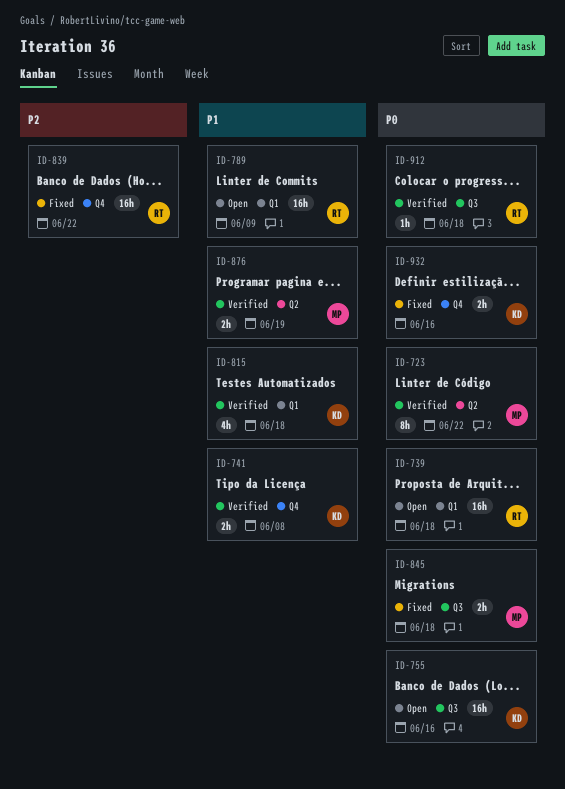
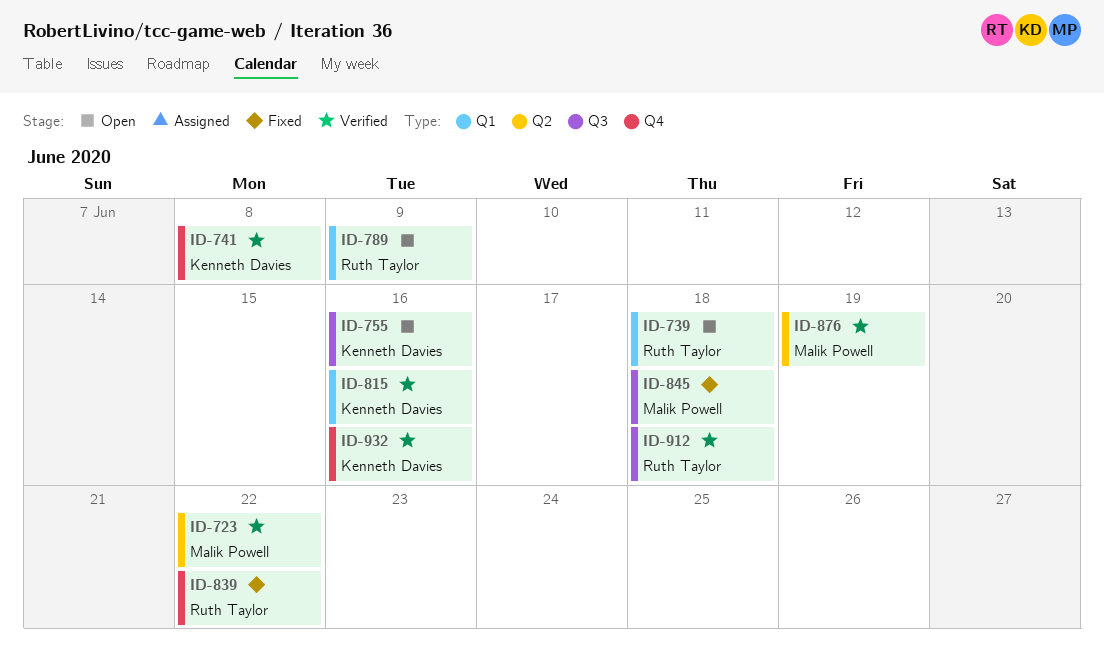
ID-815, due: Jun 18 -> Jun 16
ID-932, status: Fixed -> Verified

